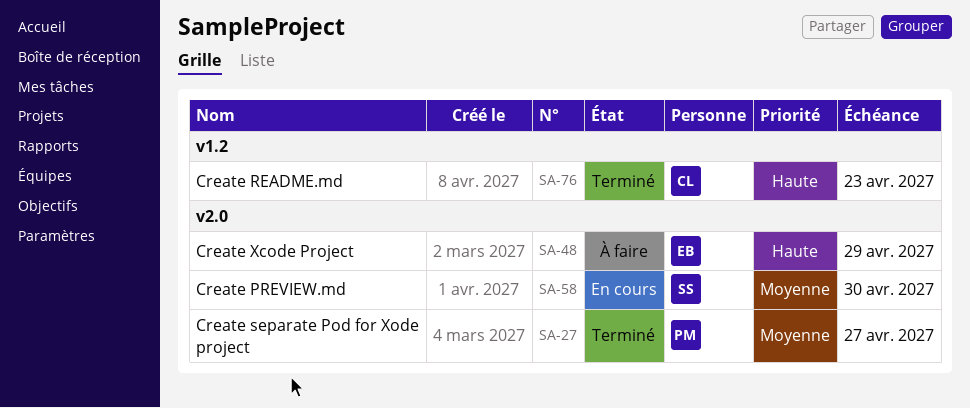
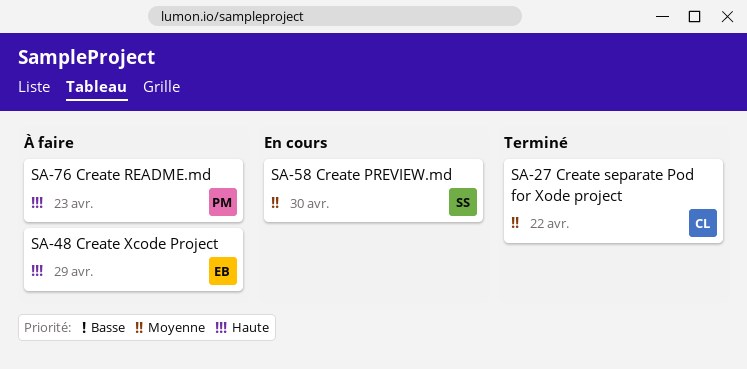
SA-27, owner: PM -> CL
SA-27, due: Apr 27 -> Apr 22
SA-76, status: Terminé -> À faire
SA-76, owner: CL -> PM

